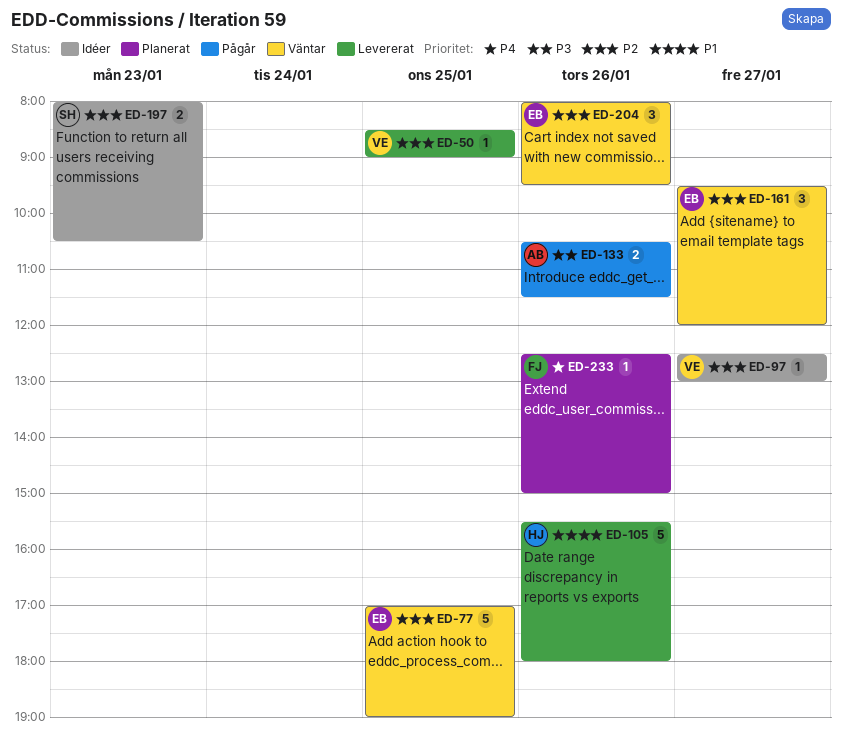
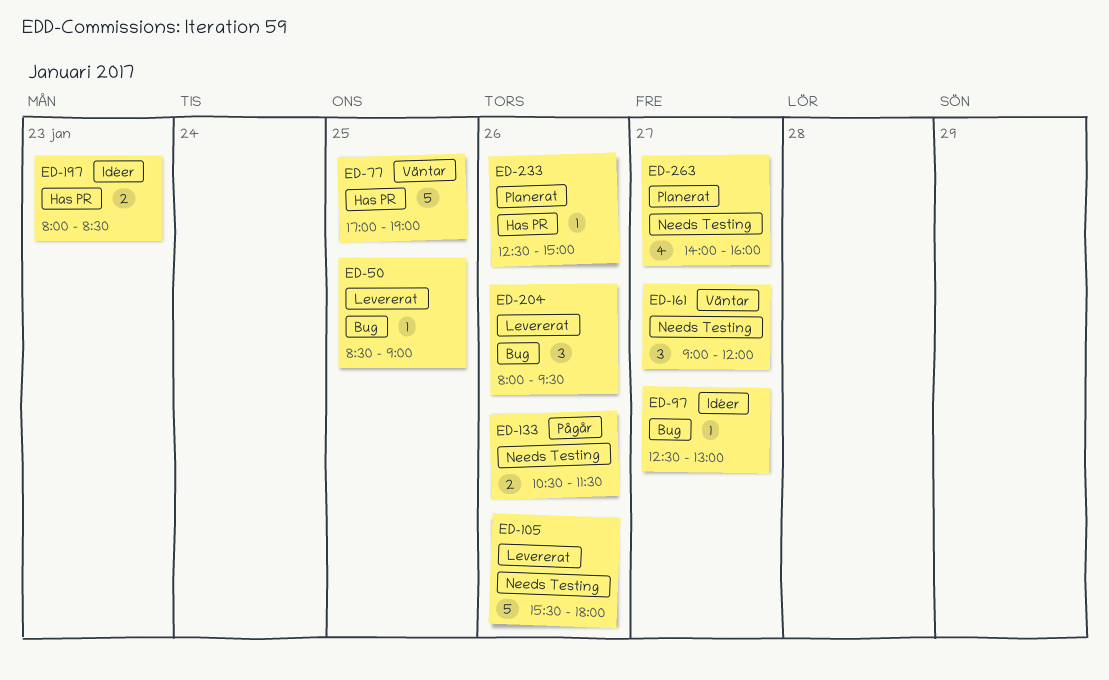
ED-161, begins: 09:30 -> 09:00
ED-197, ends: 10:30 -> 08:30
ED-204, status: Väntar -> Levererat
ED-263: none -> present

